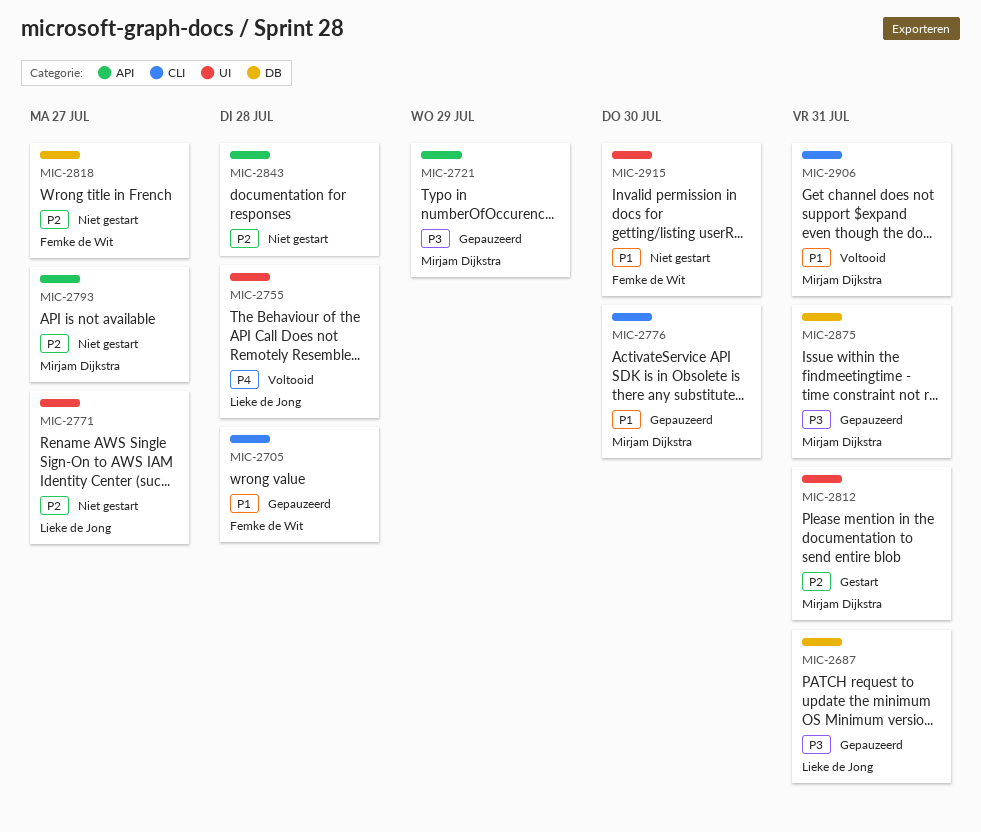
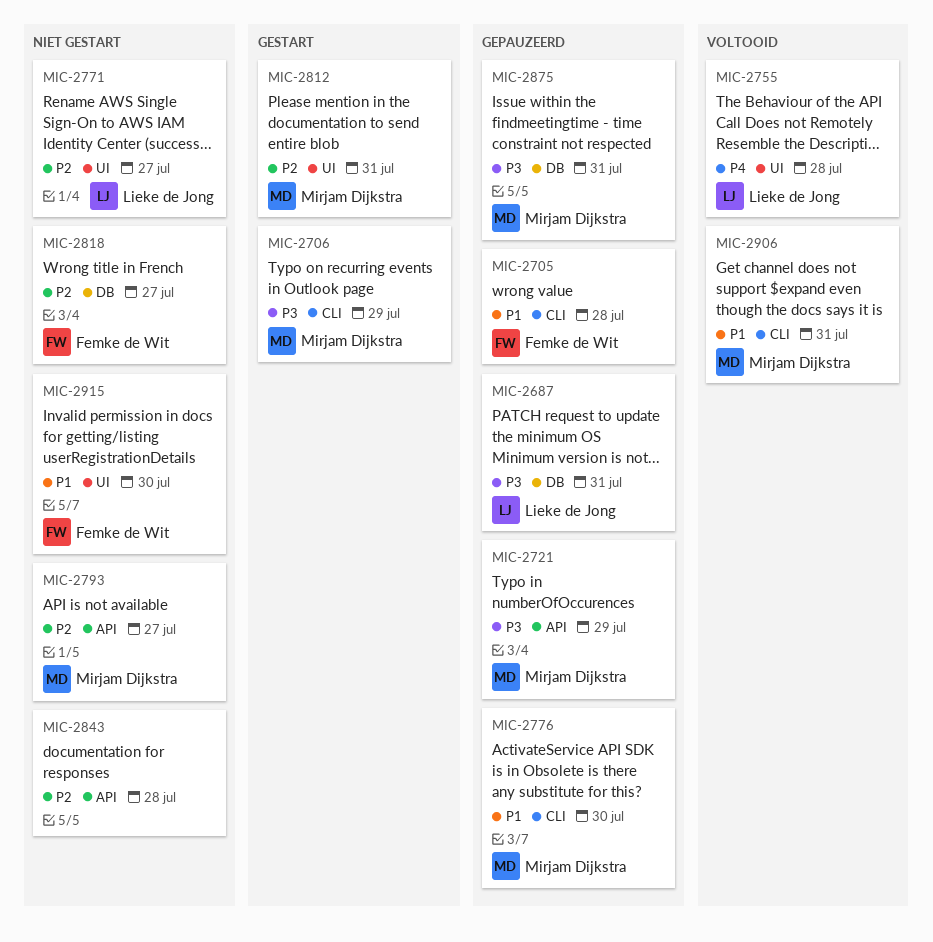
MIC-2706: none -> present

